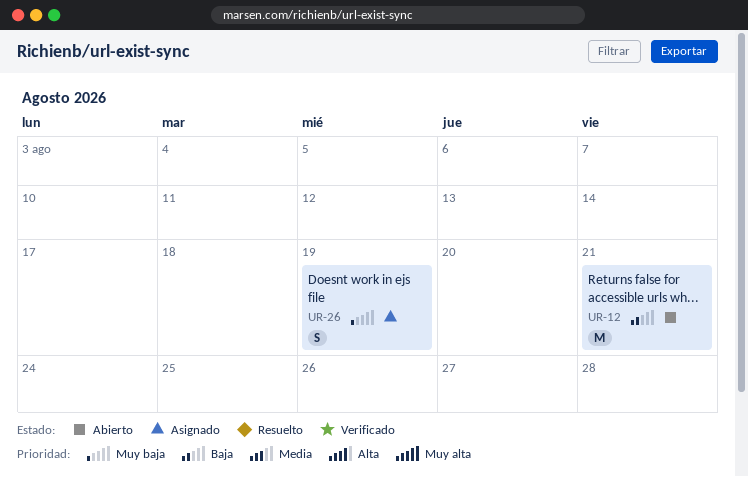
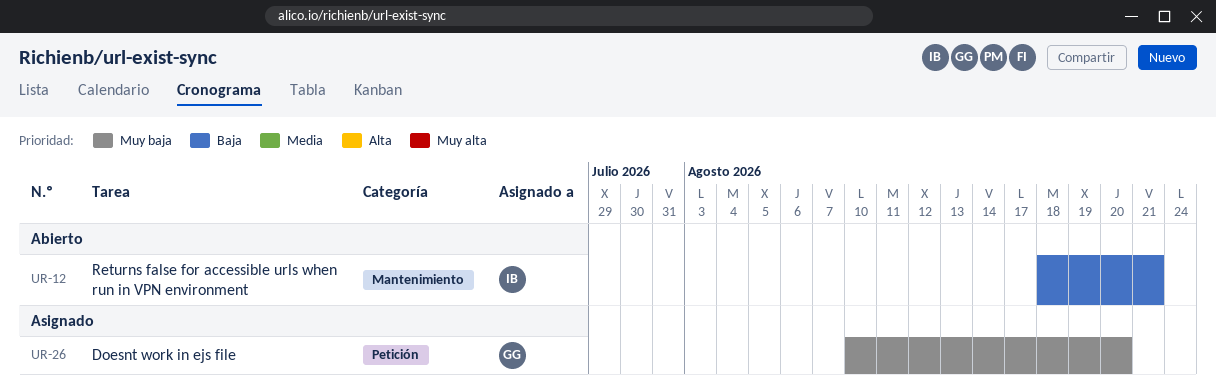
UR-26, due: Aug 19 -> Aug 20

